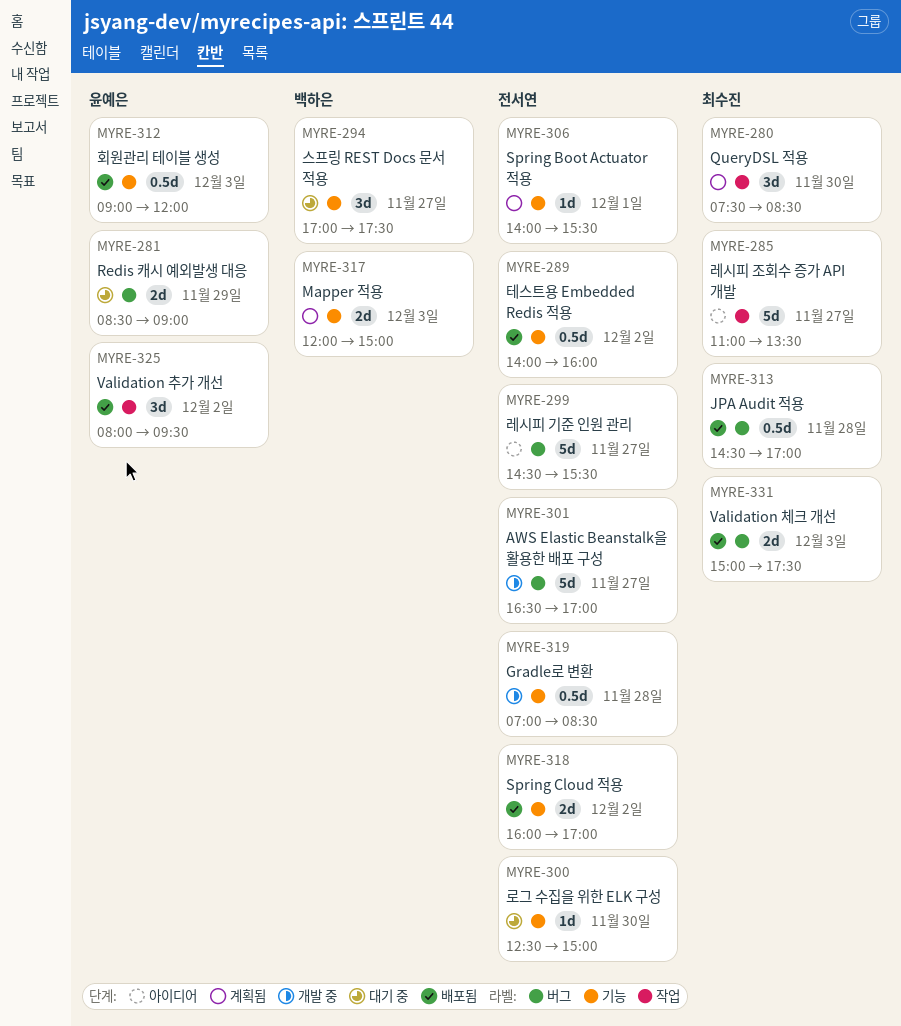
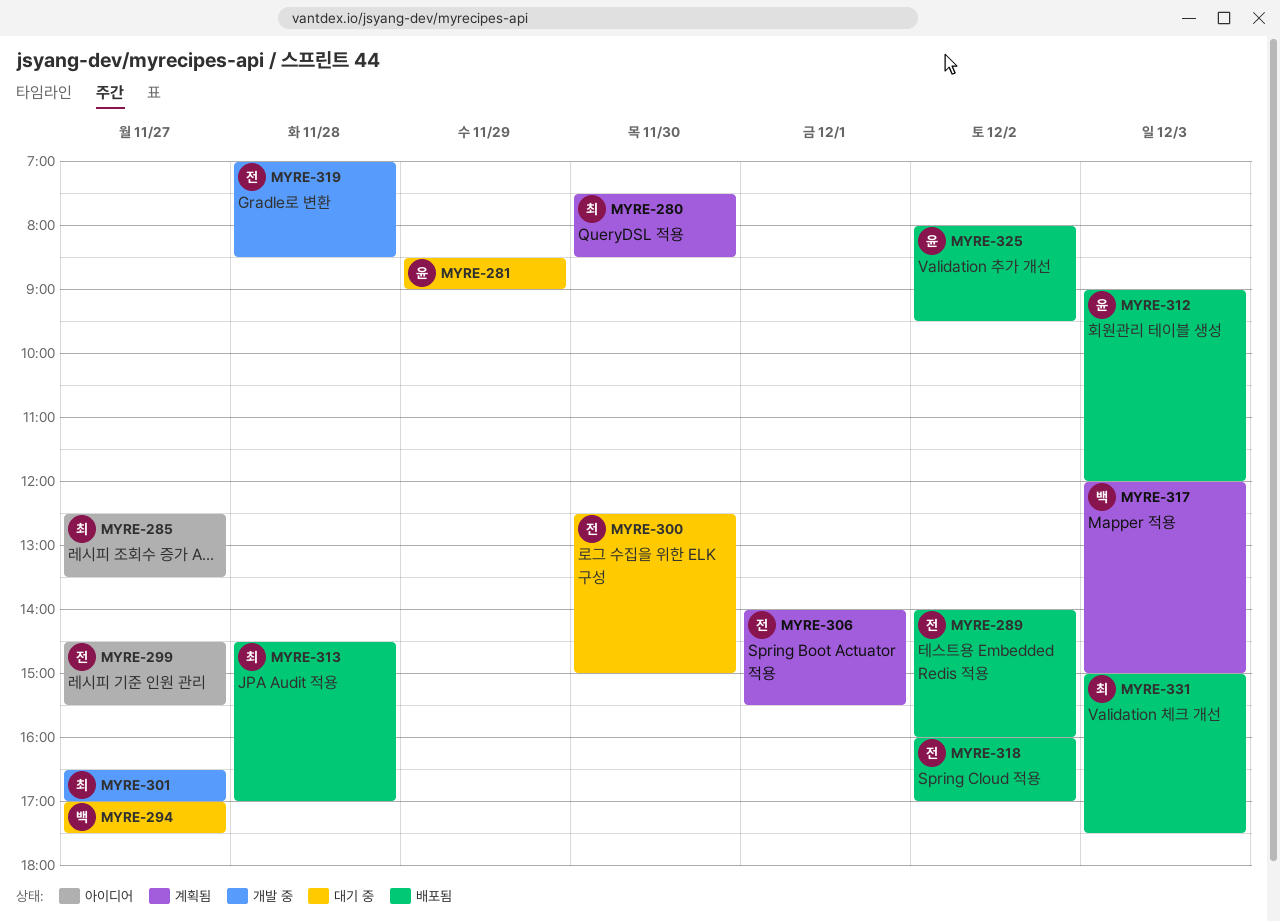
MYRE-285, begins: 11:00 -> 12:30
MYRE-301, owner: 전서연 -> 최수진

